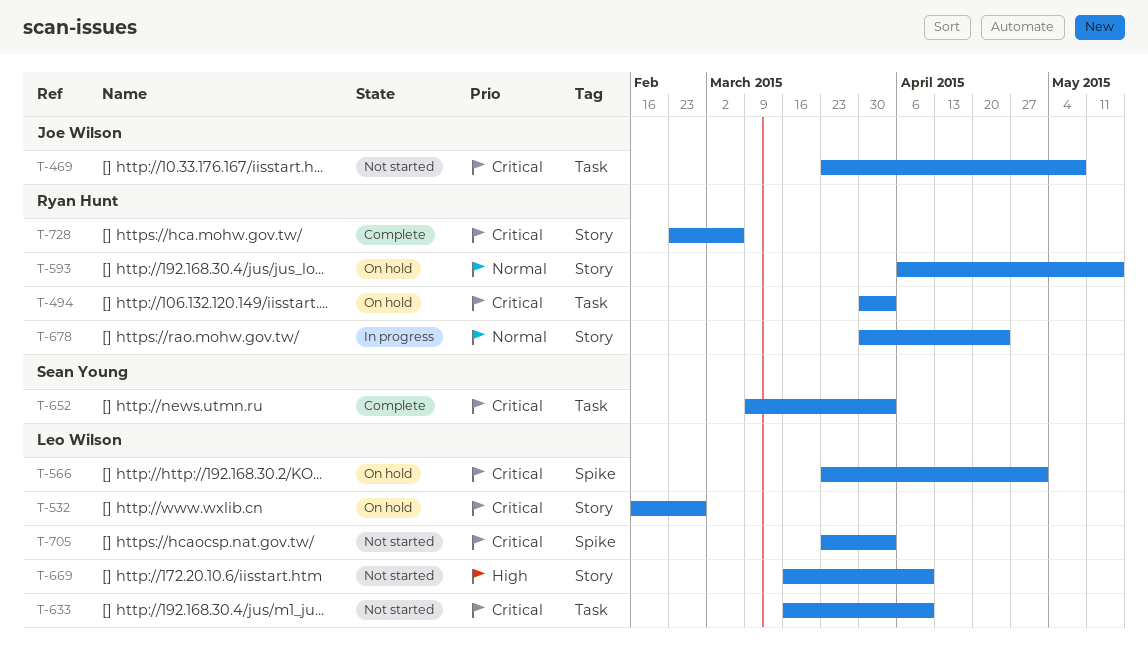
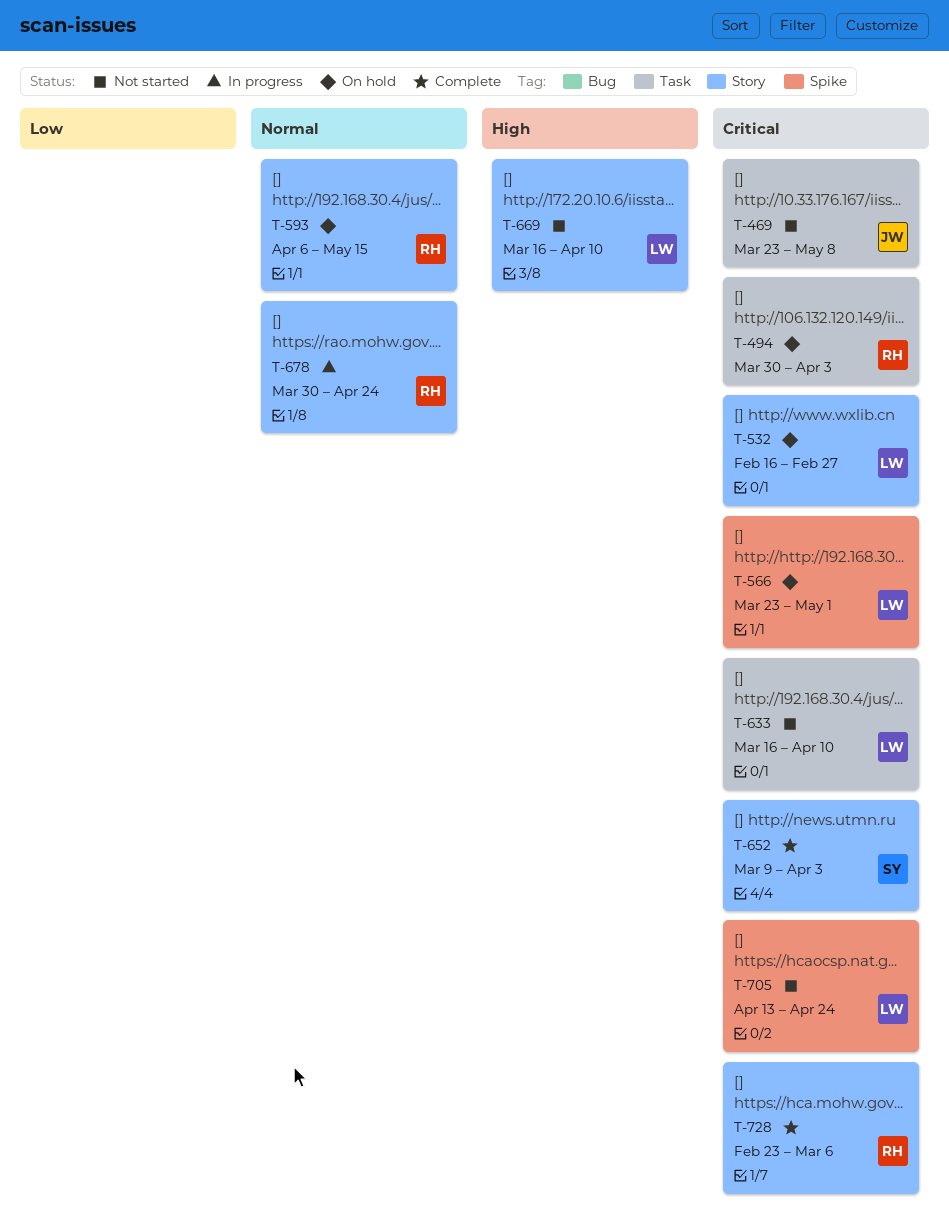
T-652, label: Task -> Story
T-705, start: Mar 23 -> Apr 13
T-705, due: Apr 3 -> Apr 24

